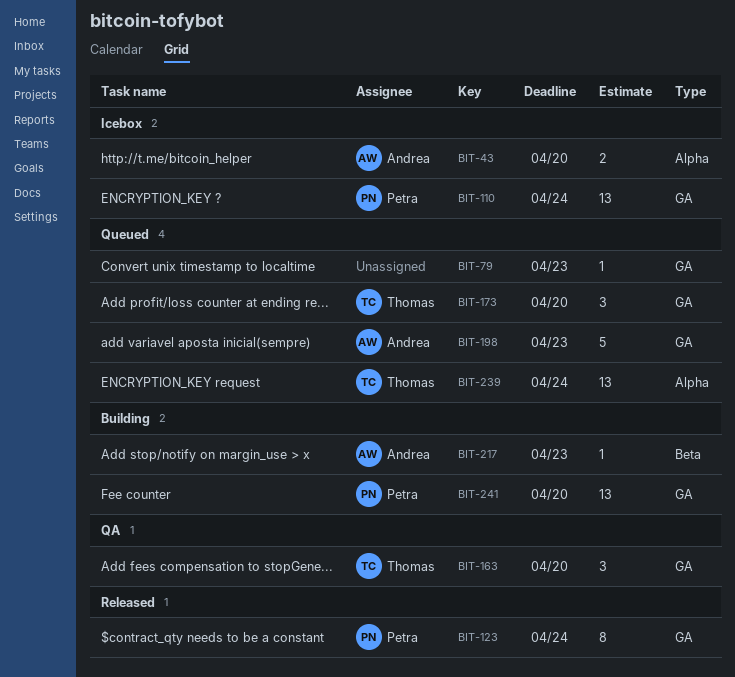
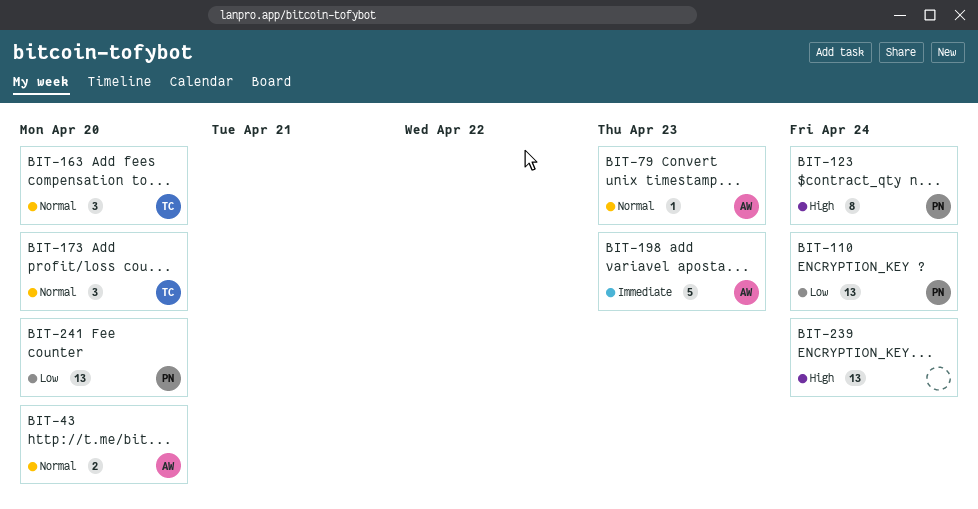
BIT-79, owner: none -> Andrea
BIT-217: present -> none
BIT-239, owner: Thomas -> none

